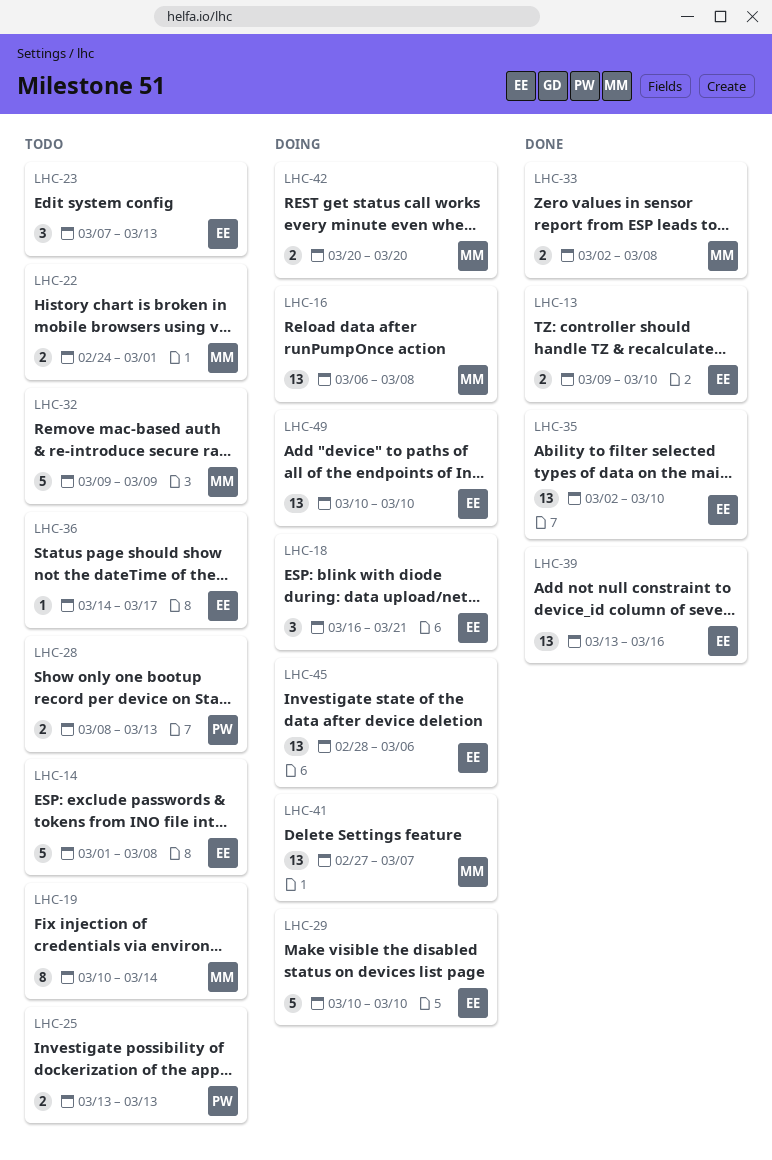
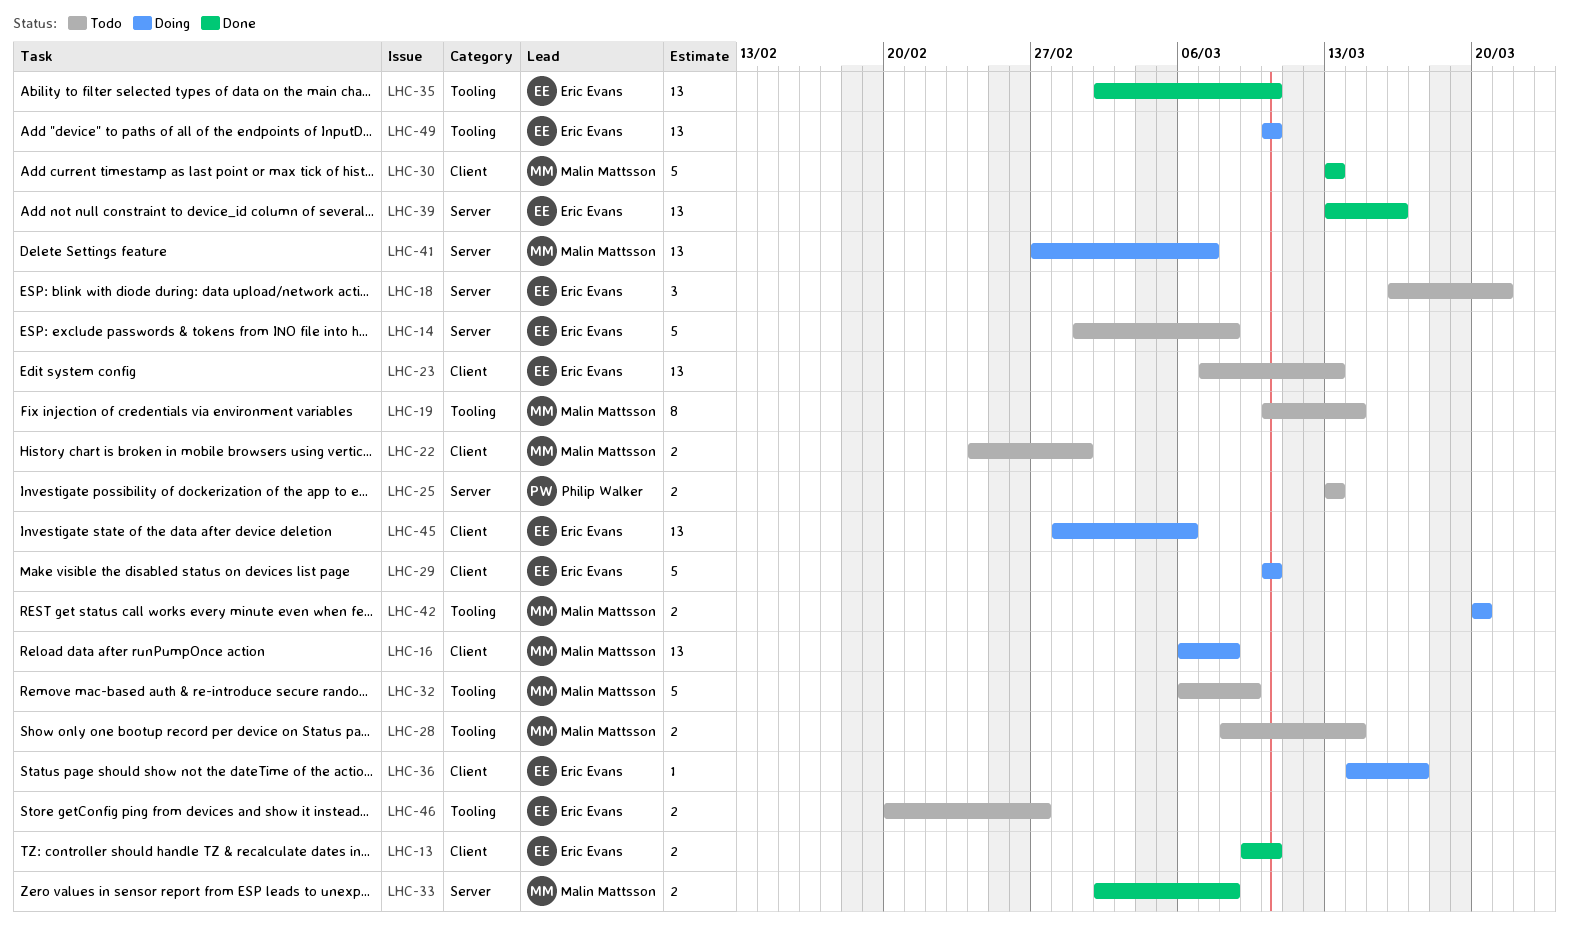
LHC-18, status: Doing -> Todo
LHC-23, estimate: 3 -> 13
LHC-28, owner: Philip Walker -> Malin Mattsson
LHC-28, due: Mar 13 -> Mar 14
LHC-30: none -> present
LHC-32, start: Mar 9 -> Mar 6
LHC-36, status: Todo -> Doing
LHC-46: none -> present

